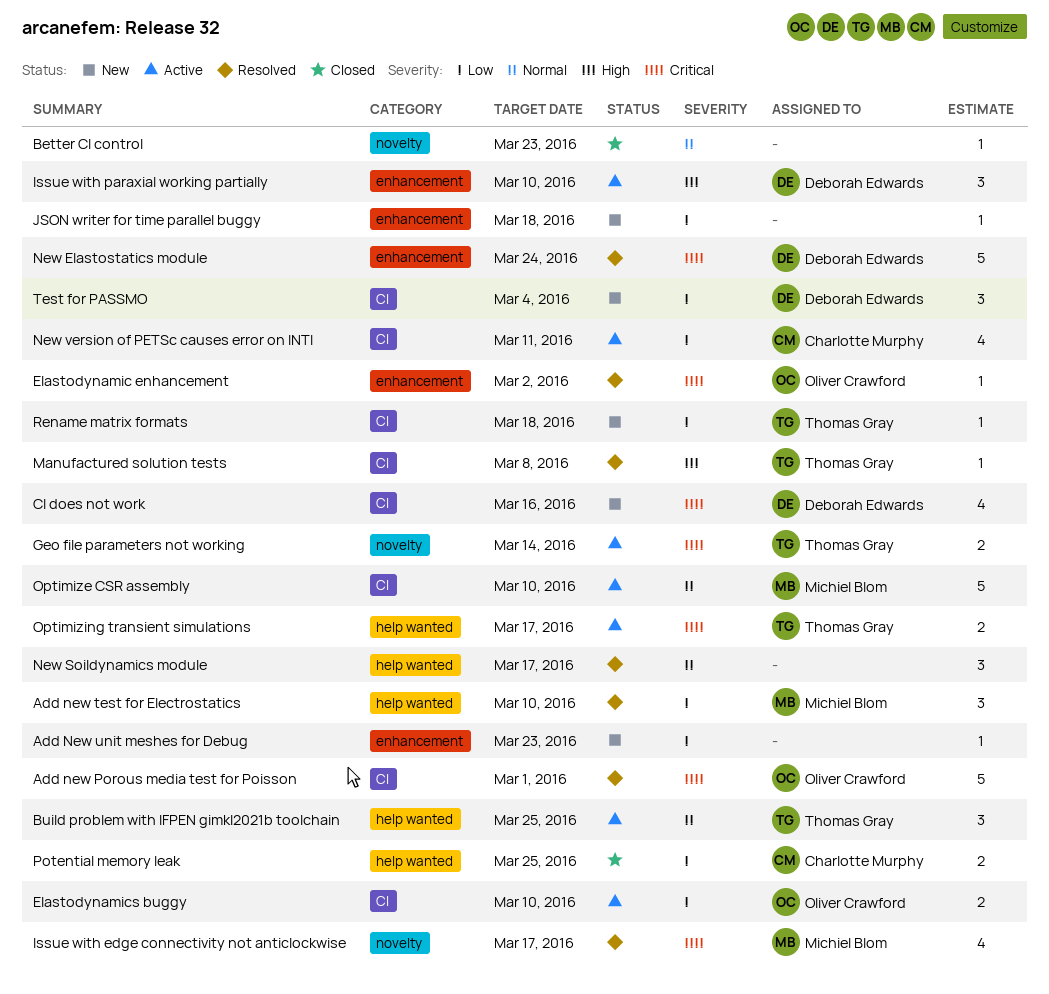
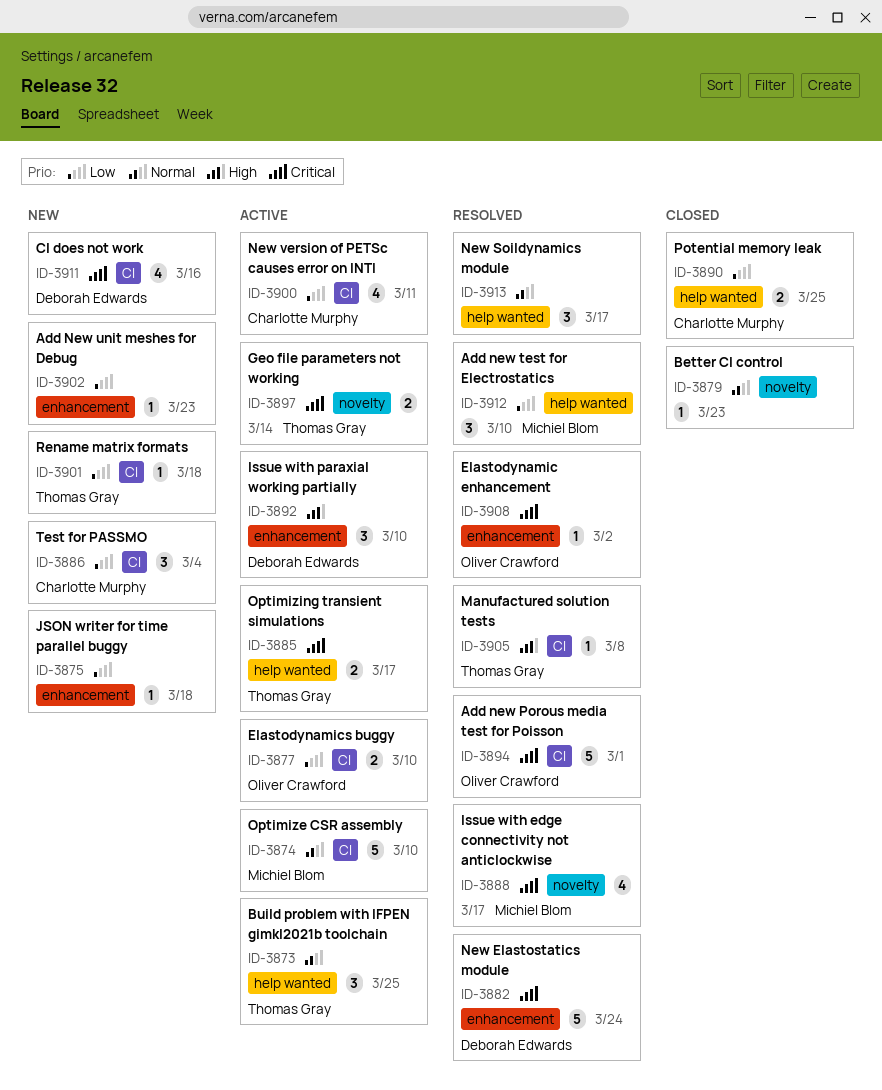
Test for PASSMO, owner: Deborah Edwards -> Charlotte Murphy

